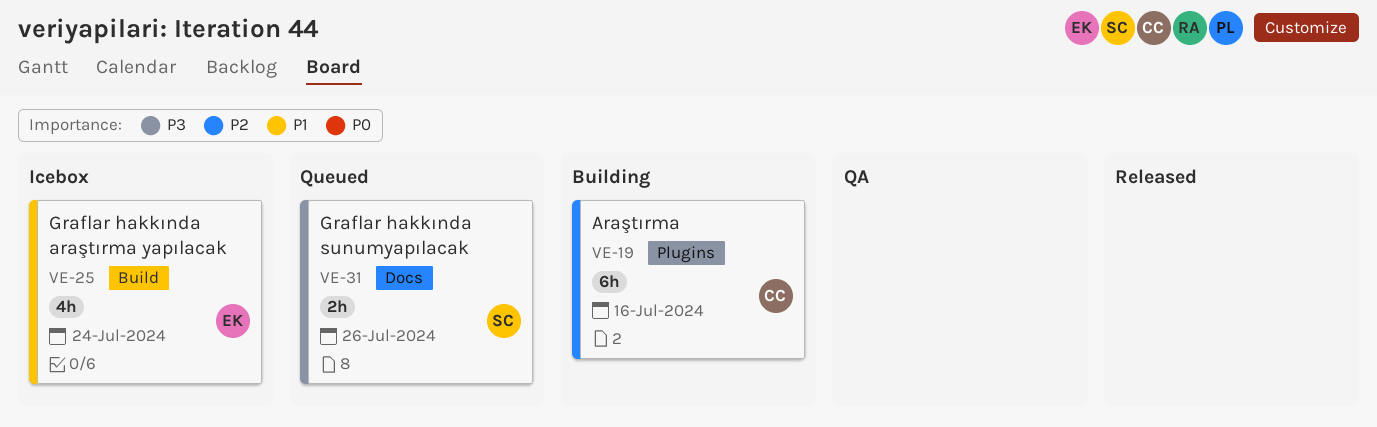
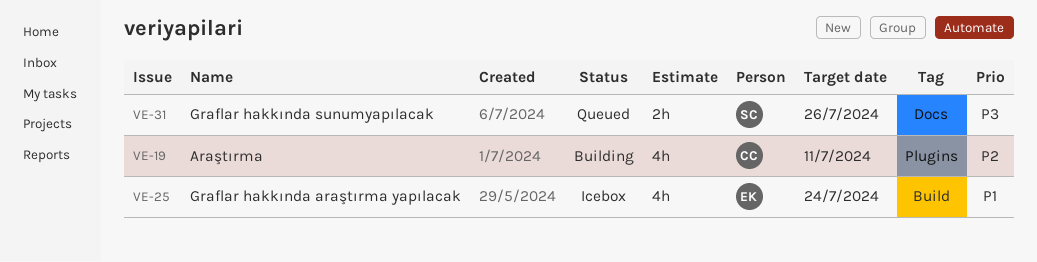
VE-19, estimate: 6h -> 4h
VE-19, due: Jul 16 -> Jul 11

